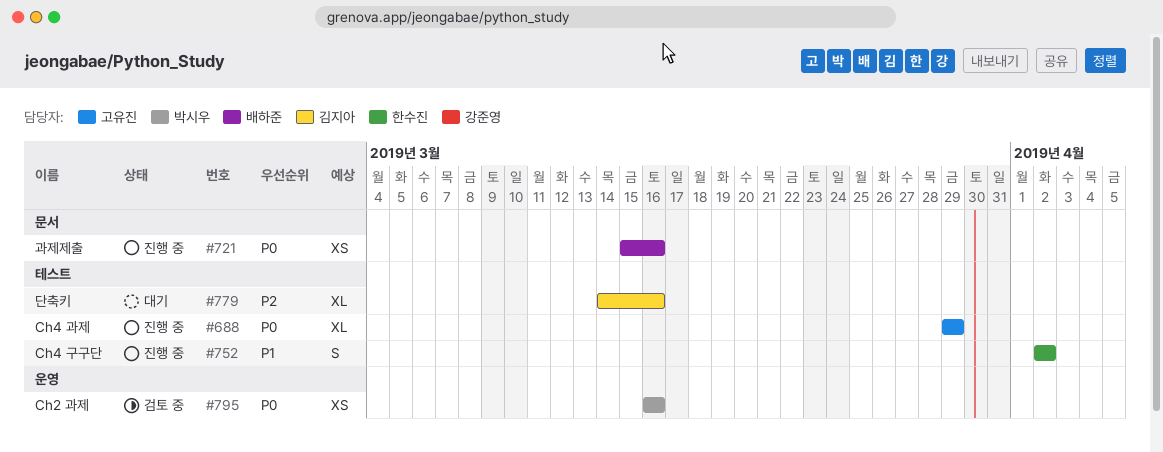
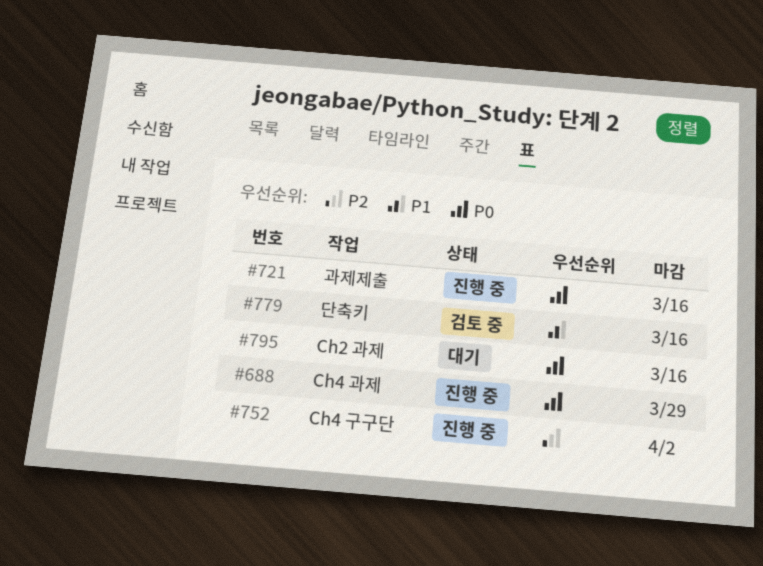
#752, priority: P1 -> P2
#779, status: 대기 -> 검토 중
#779, priority: P2 -> P1
#795, status: 검토 중 -> 대기

